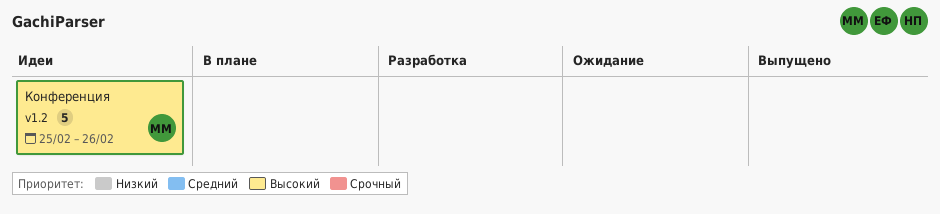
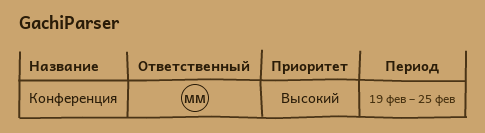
Конференция, start: Feb 25 -> Feb 19
Конференция, due: Feb 26 -> Feb 25

